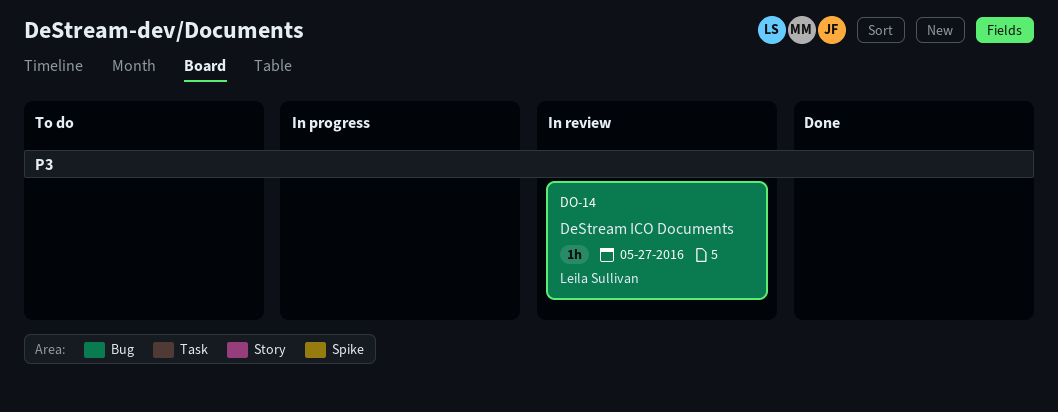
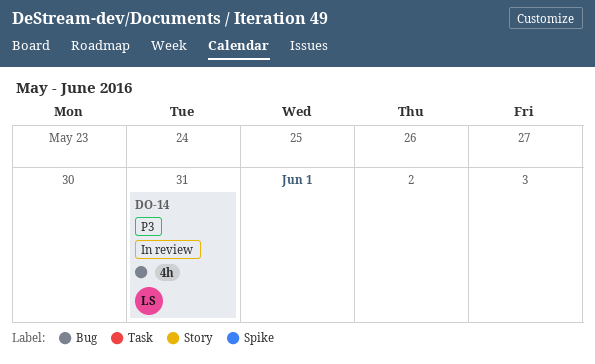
DO-14, estimate: 1h -> 4h
DO-14, due: May 27 -> May 31

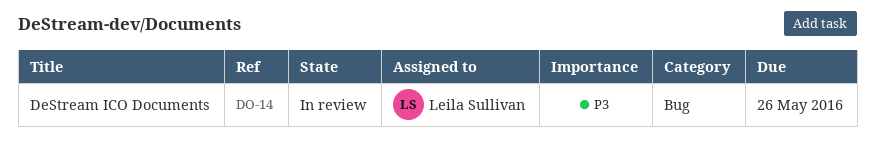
DO-14, due: May 31 -> May 26

